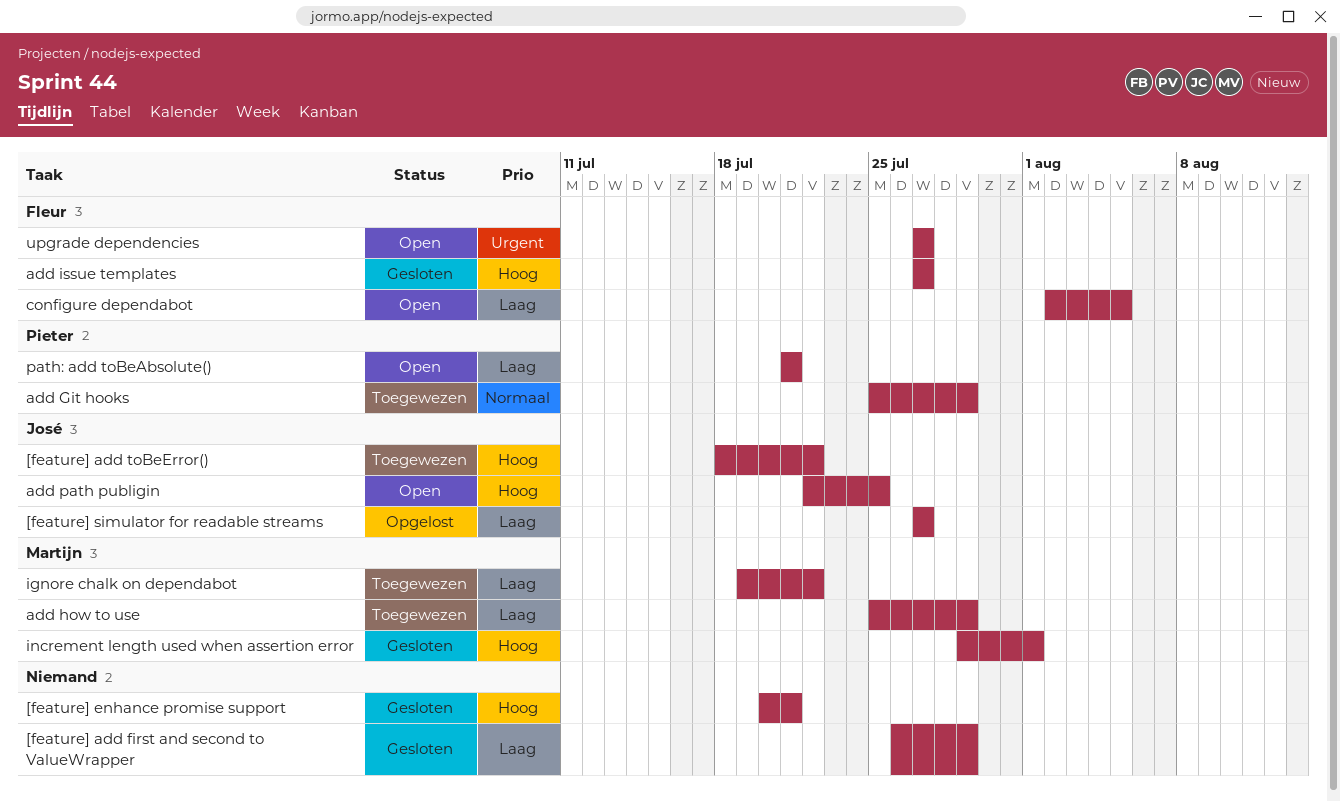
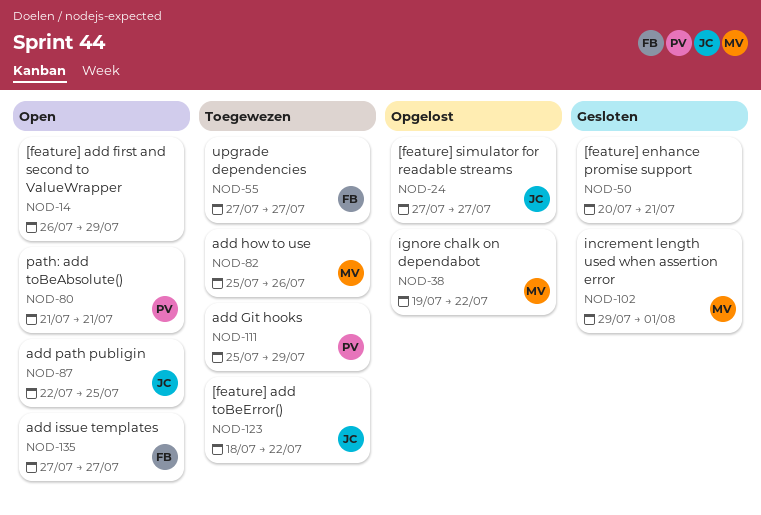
[feature] add first and second to ValueWrapper, status: Gesloten -> Open
add how to use, due: Jul 29 -> Jul 26
add issue templates, status: Gesloten -> Open
configure dependabot: present -> none
ignore chalk on dependabot, status: Toegewezen -> Opgelost
upgrade dependencies, status: Open -> Toegewezen

